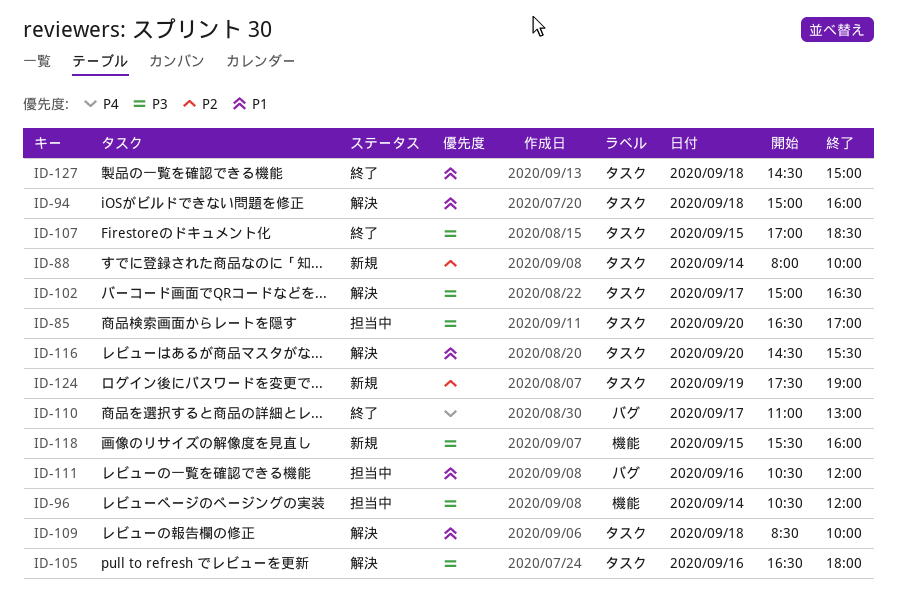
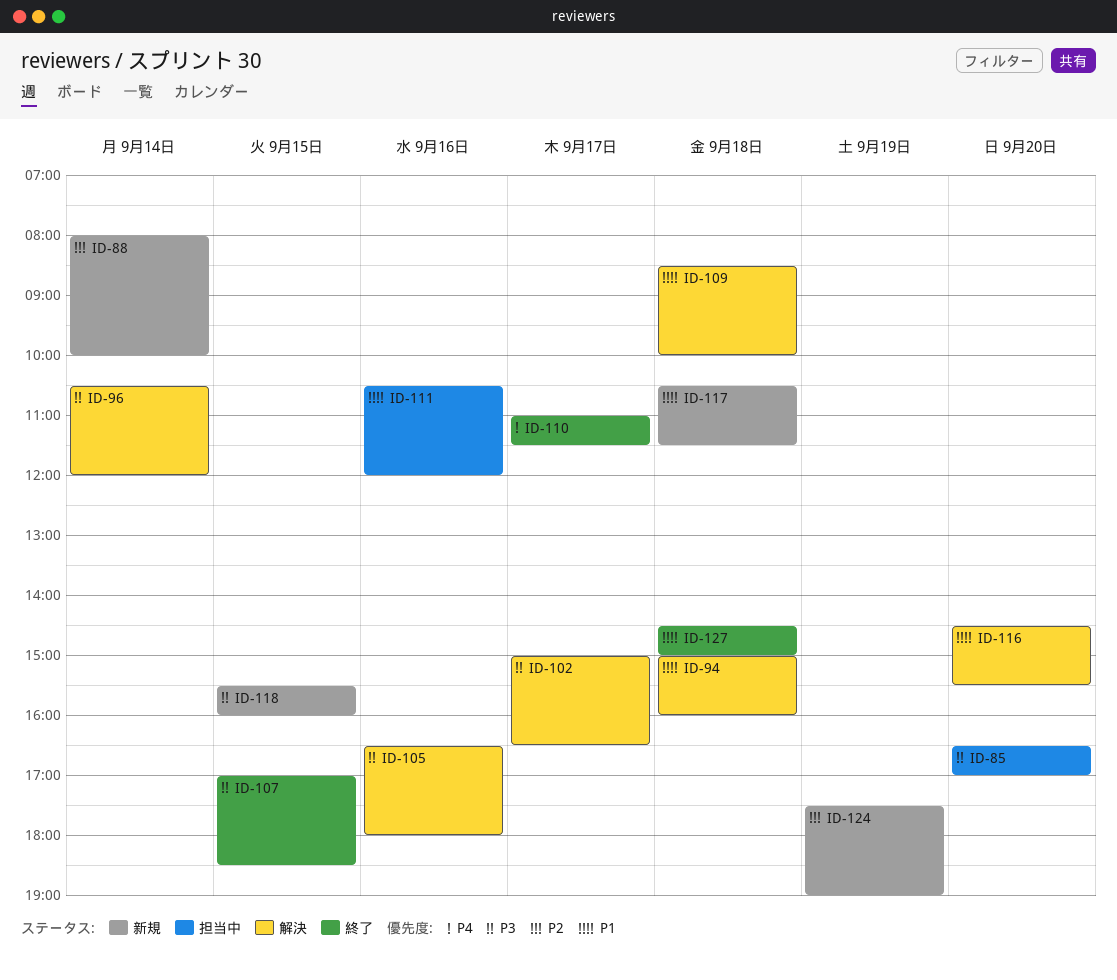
ID-96, status: 担当中 -> 解決
ID-110, ends: 13:00 -> 11:30
ID-117: none -> present

